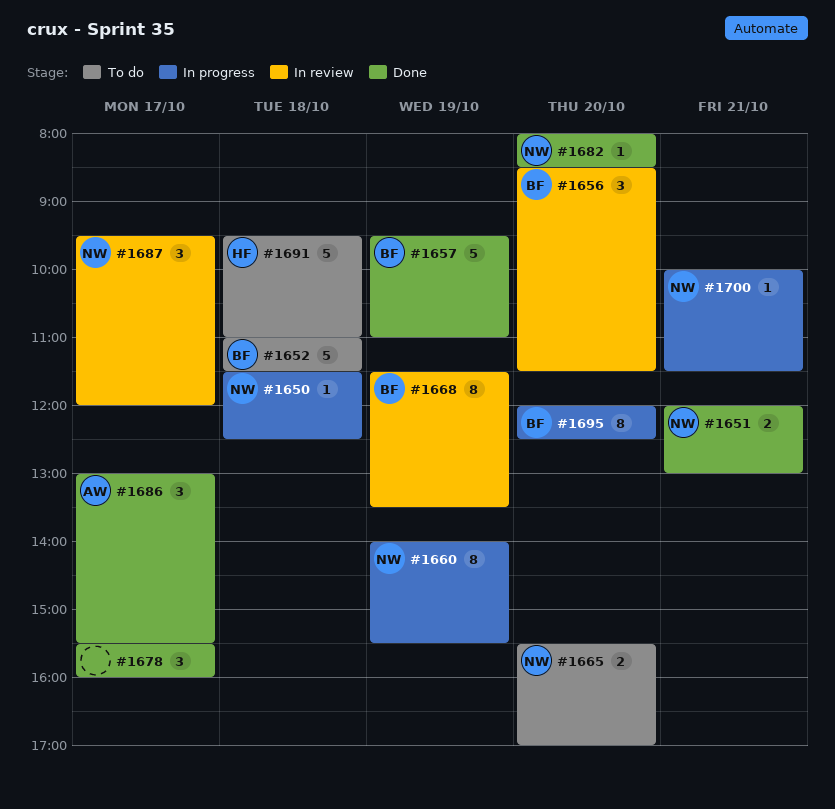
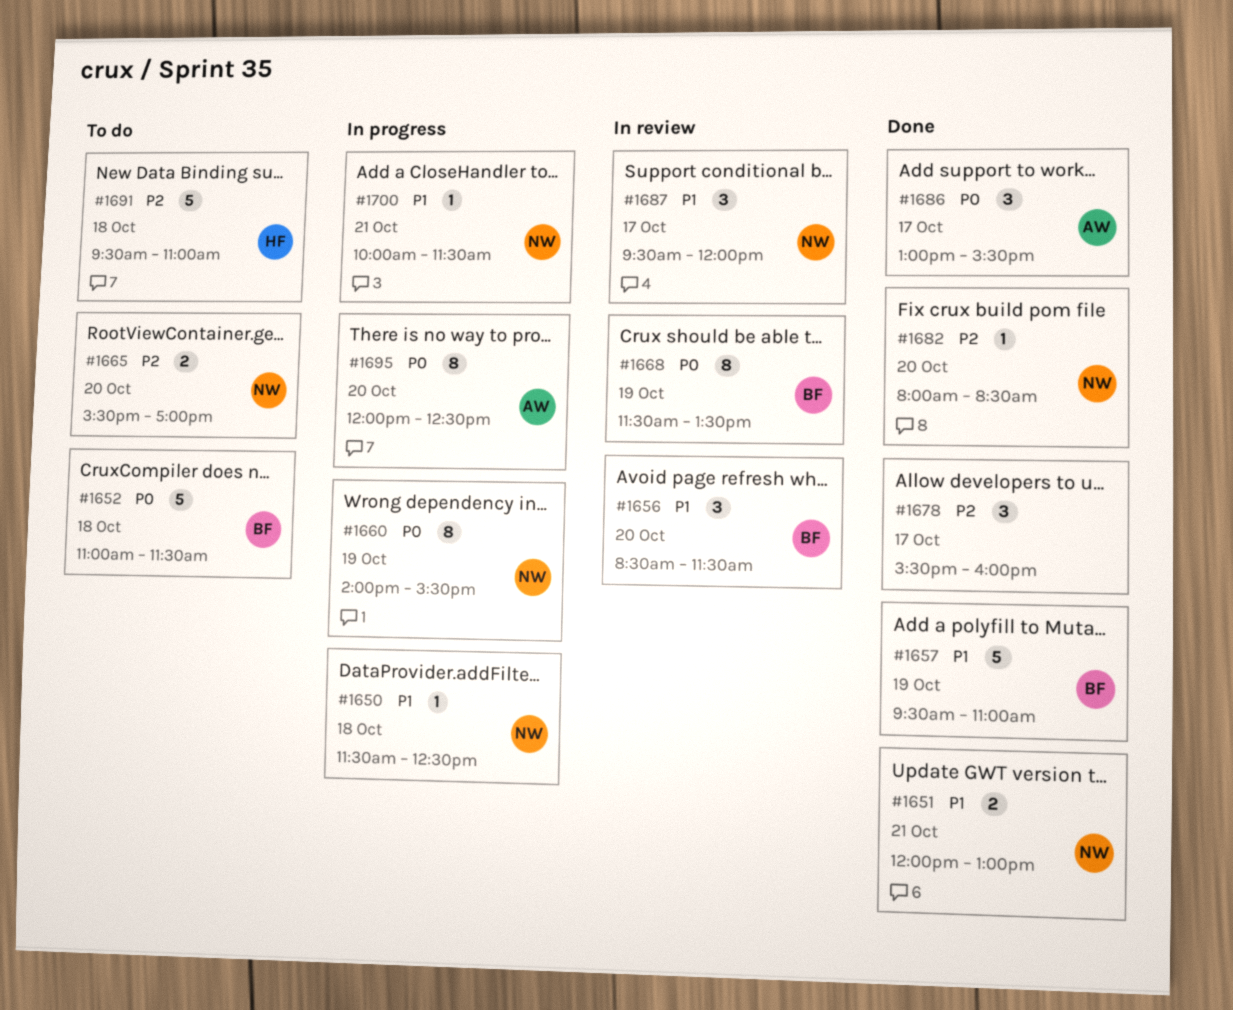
#1695, owner: BF -> AW

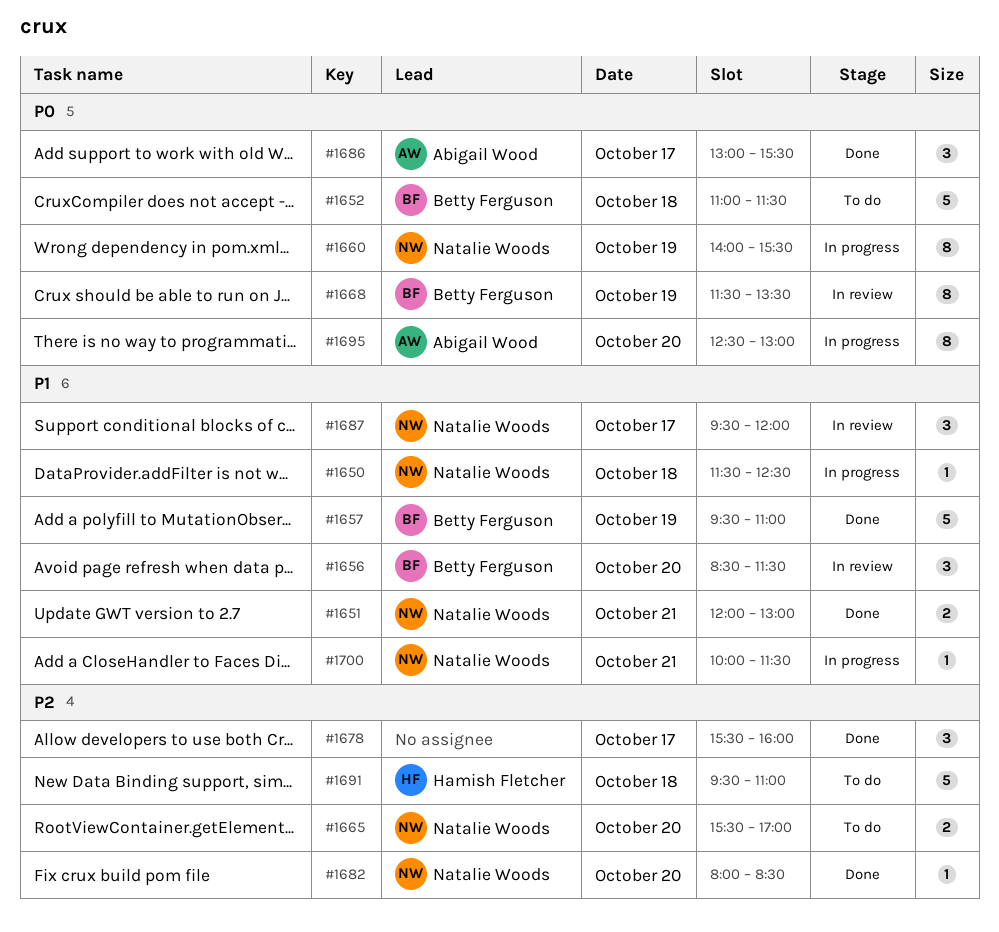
#1695, begins: 12:00 -> 12:30
#1695, ends: 12:30 -> 13:00

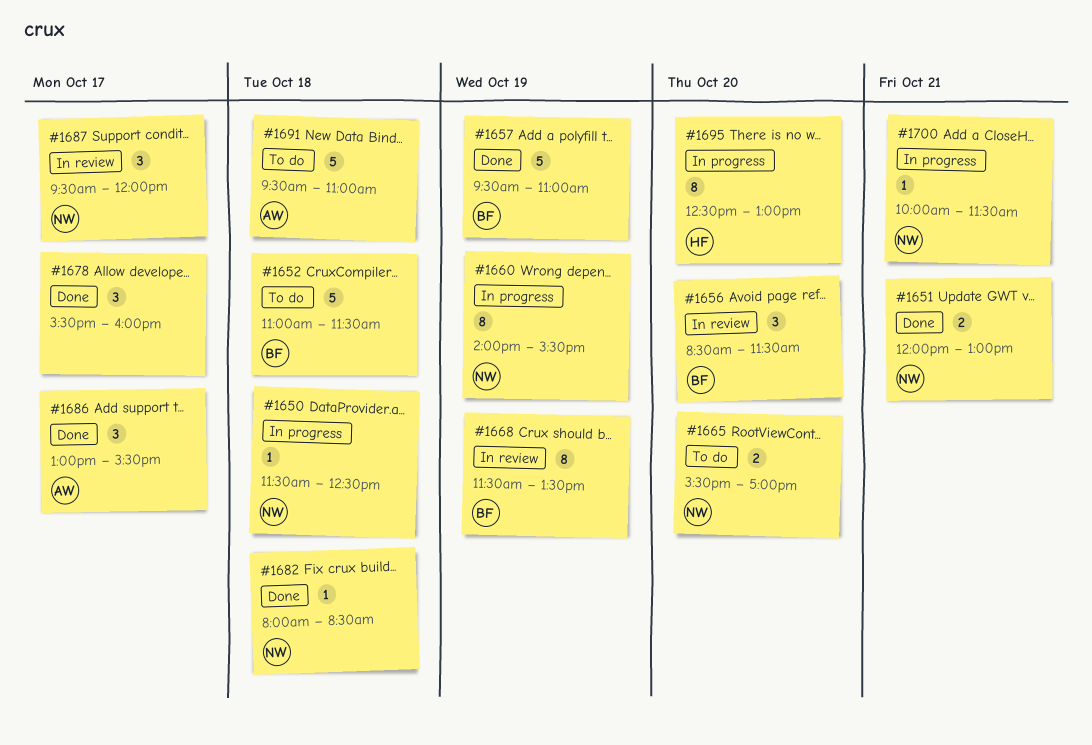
#1682, day: Oct 20 -> Oct 18
#1691, owner: Hamish Fletcher -> Abigail Wood
#1695, owner: Abigail Wood -> Hamish Fletcher

